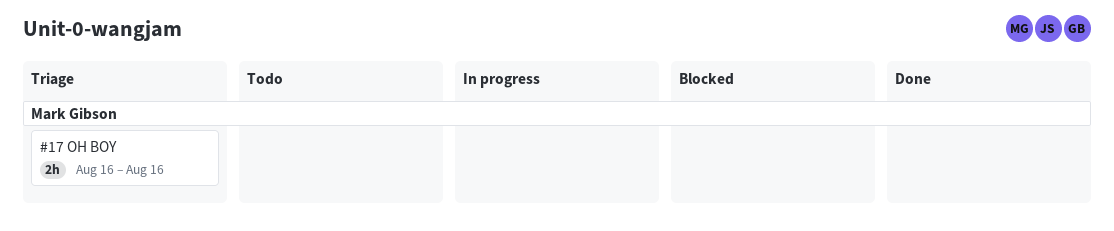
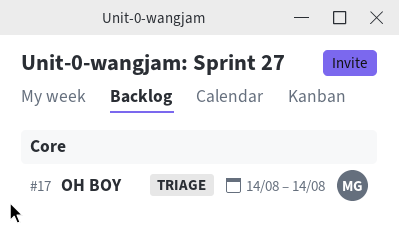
#17, start: Aug 16 -> Aug 14
#17, due: Aug 16 -> Aug 14

